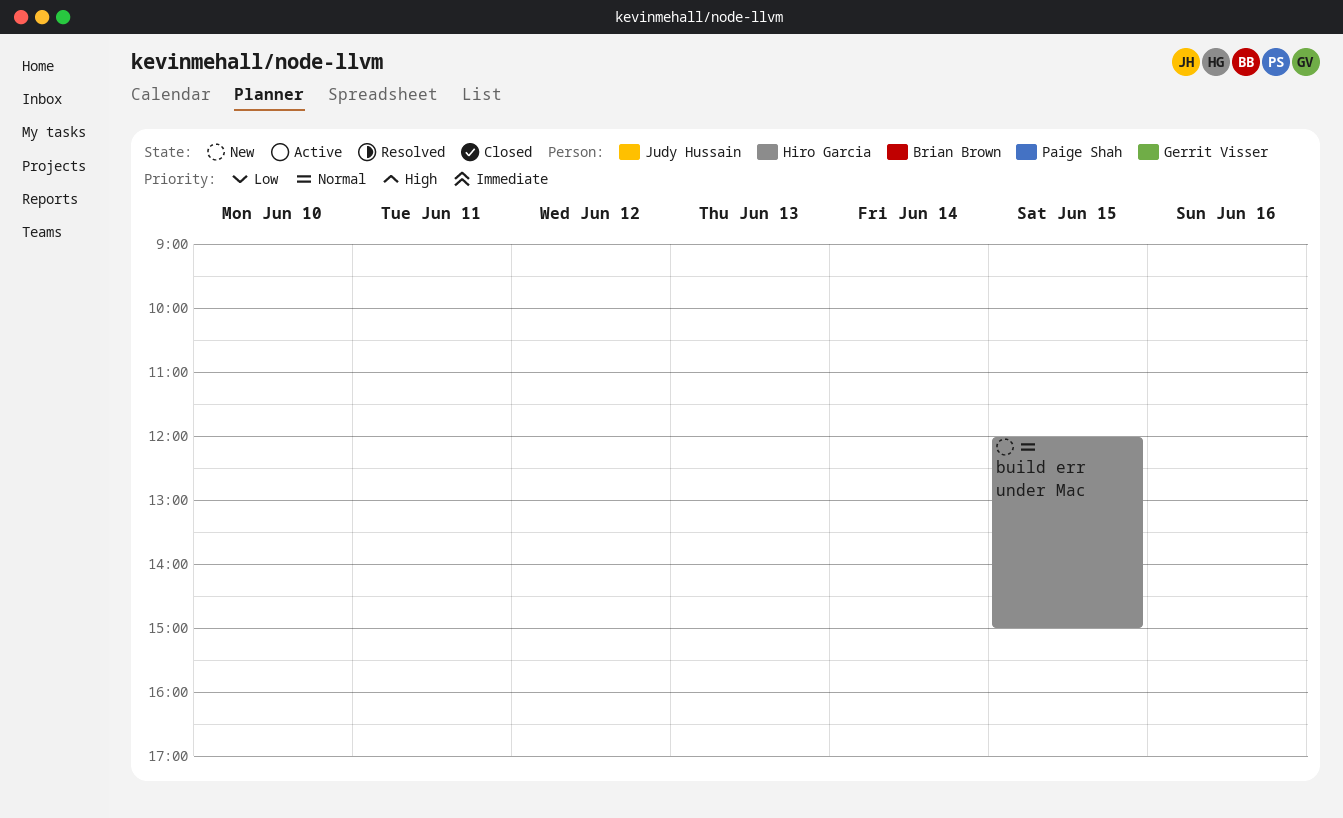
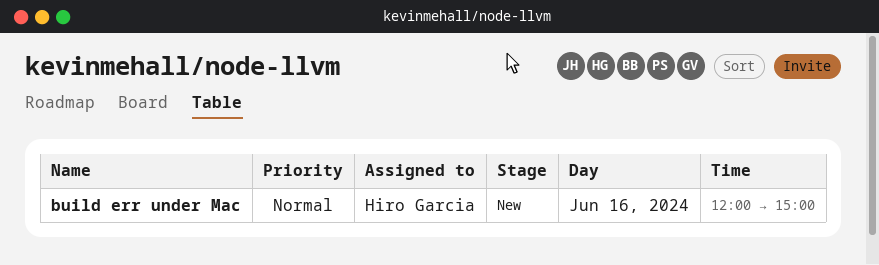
build err under Mac, day: Jun 15 -> Jun 16

